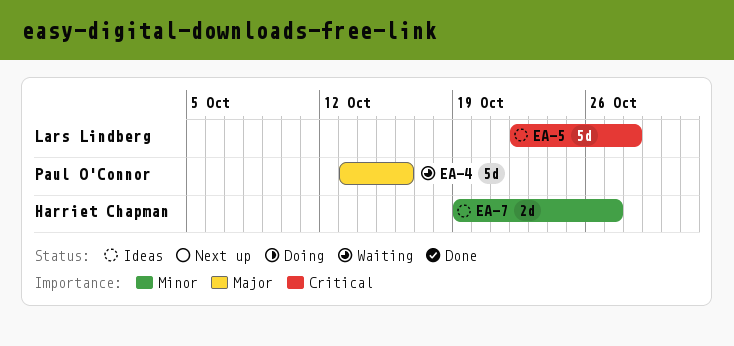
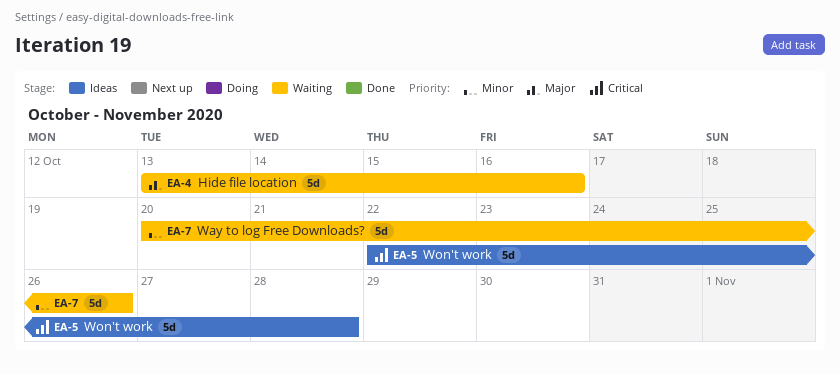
EA-7, status: Ideas -> Waiting
EA-7, estimate: 2d -> 5d
EA-7, start: Oct 19 -> Oct 20
EA-7, due: Oct 27 -> Oct 26

